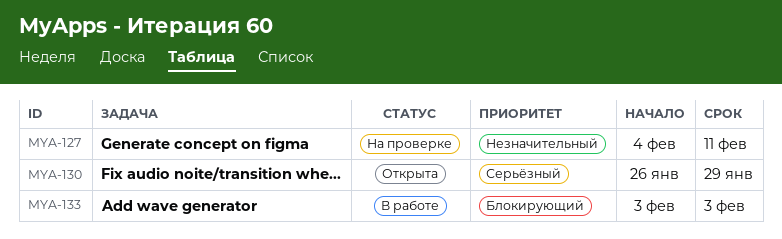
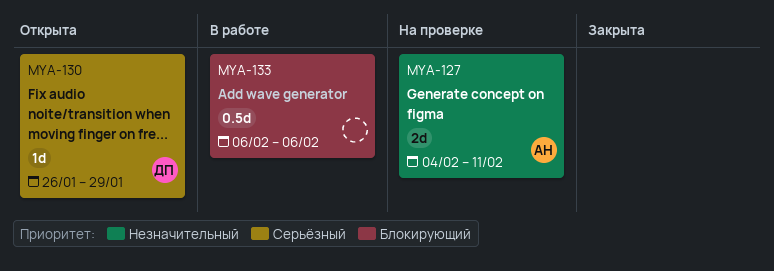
MYA-133, start: Feb 3 -> Feb 6
MYA-133, due: Feb 3 -> Feb 6

